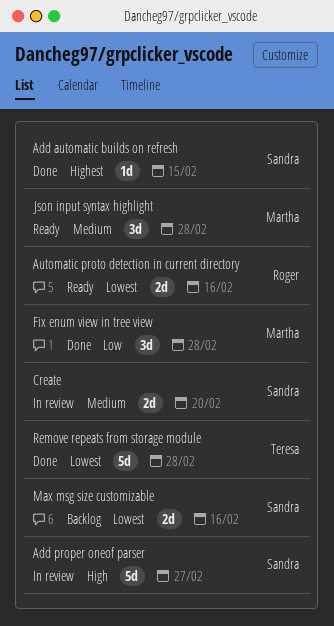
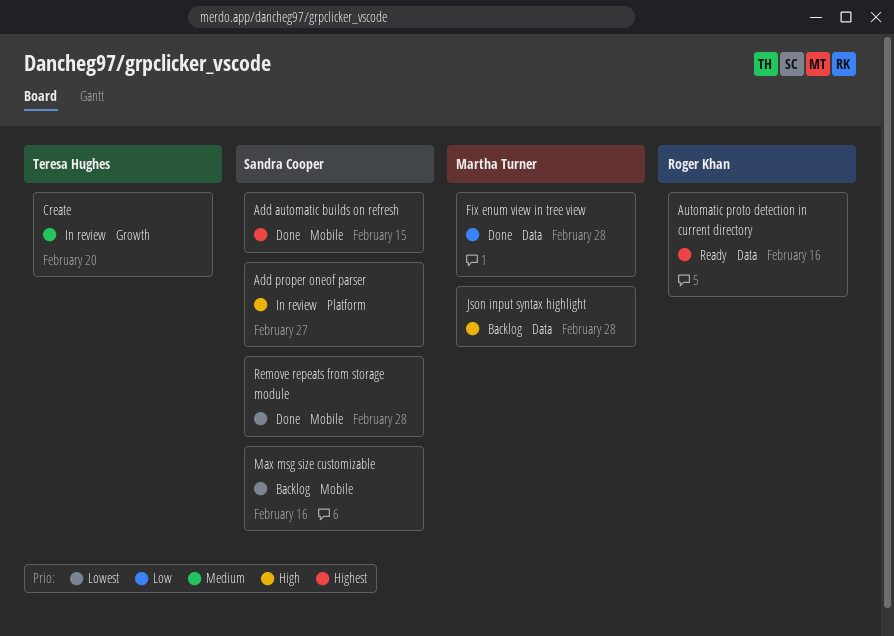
Automatic proto detection in current directory, priority: Lowest -> Highest
Create, owner: Sandra Cooper -> Teresa Hughes
Json input syntax highlight, status: Ready -> Backlog
Json input syntax highlight, priority: Medium -> High
Remove repeats from storage module, owner: Teresa Hughes -> Sandra Cooper

